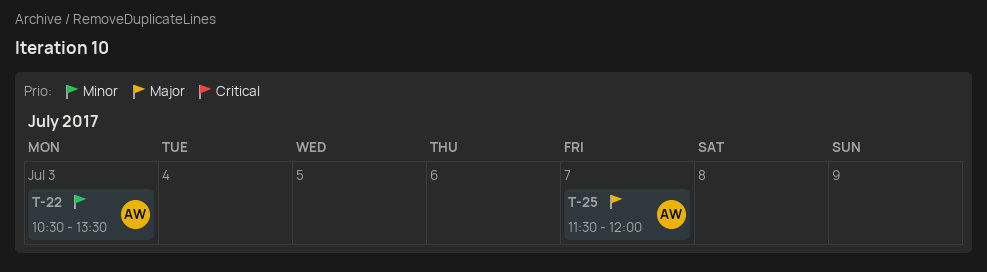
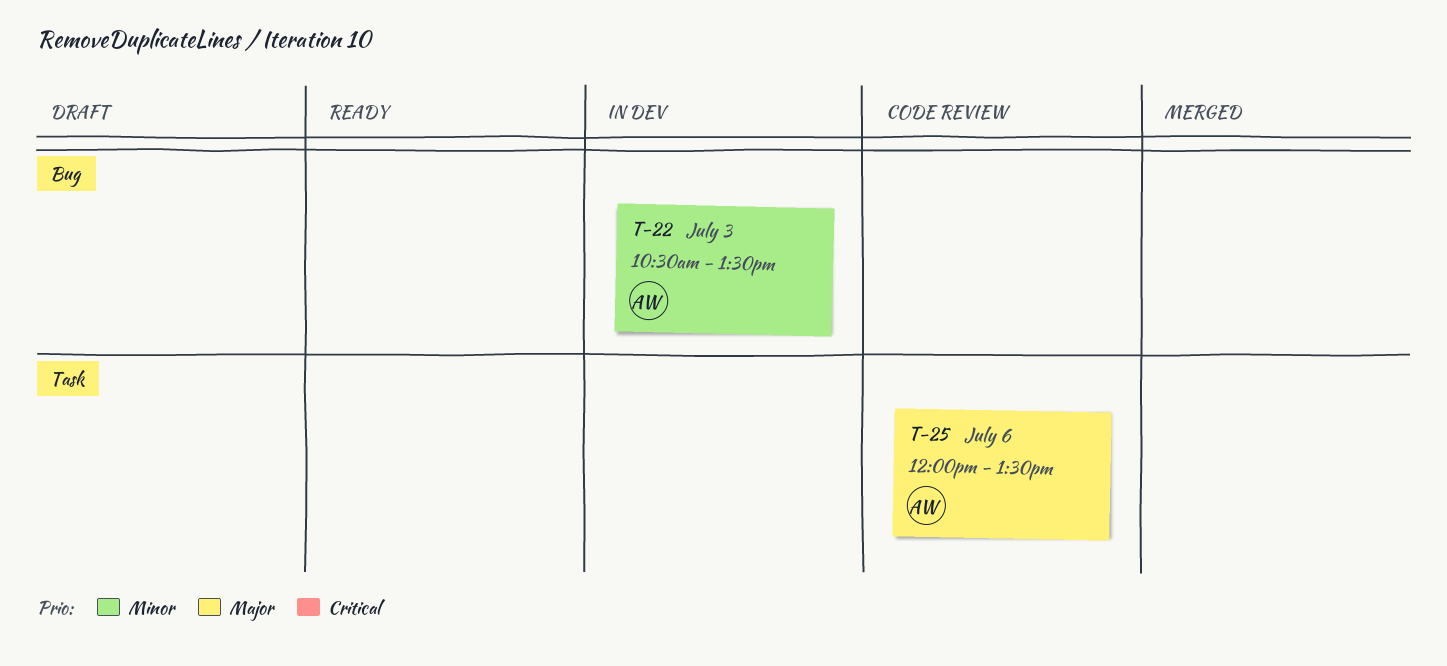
T-25, day: Jul 7 -> Jul 6
T-25, begins: 11:30 -> 12:00
T-25, ends: 12:00 -> 13:30

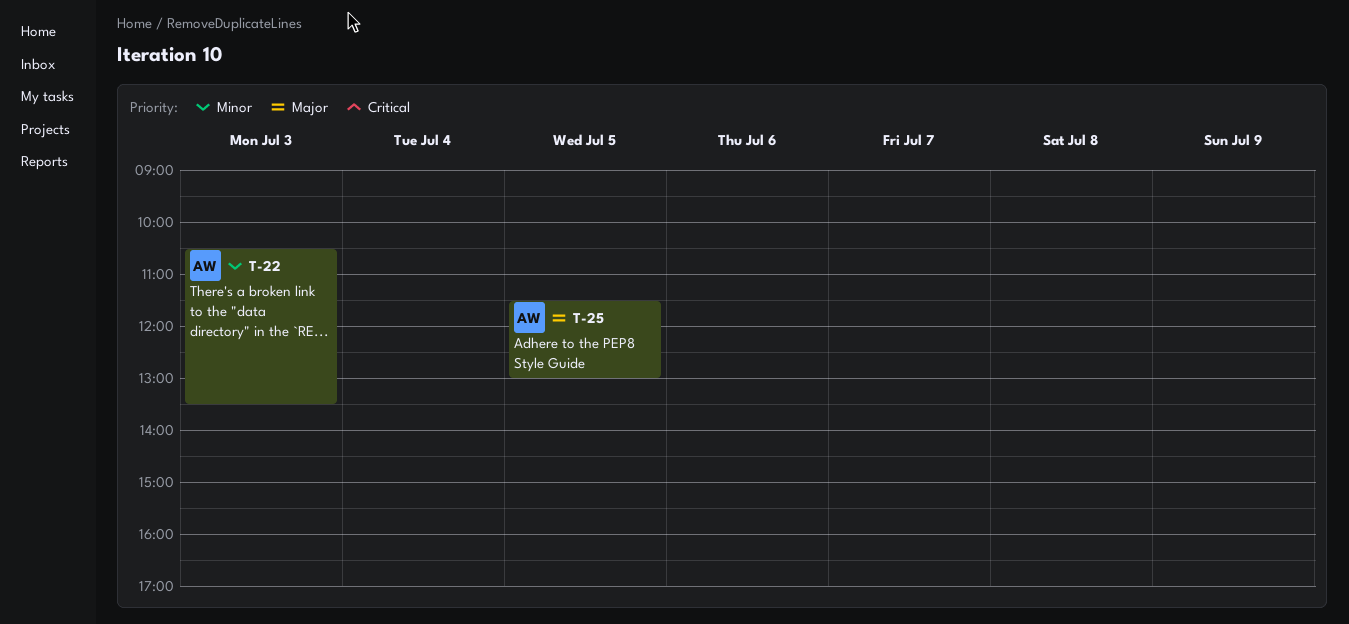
T-25, day: Jul 6 -> Jul 5
T-25, begins: 12:00 -> 11:30
T-25, ends: 13:30 -> 13:00

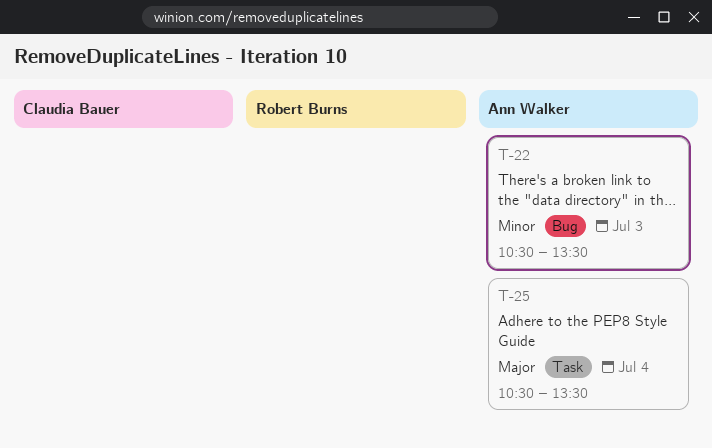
T-25, day: Jul 5 -> Jul 4
T-25, begins: 11:30 -> 10:30
T-25, ends: 13:00 -> 13:30

